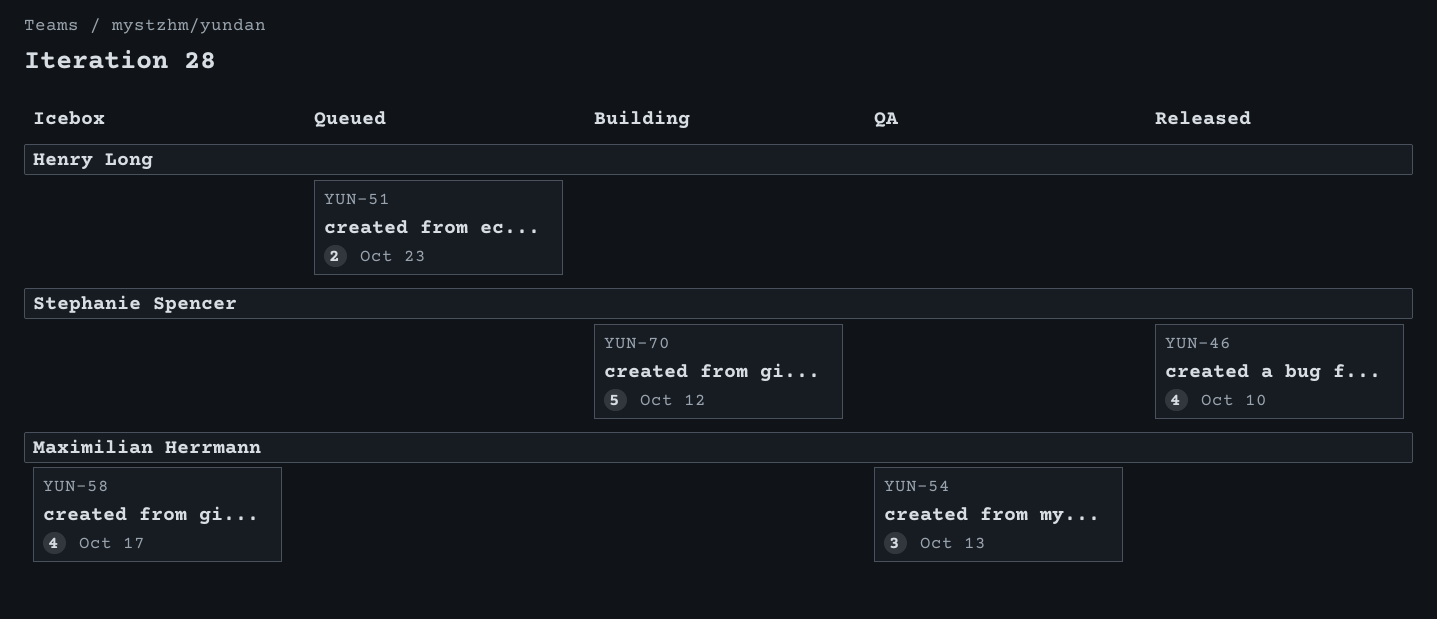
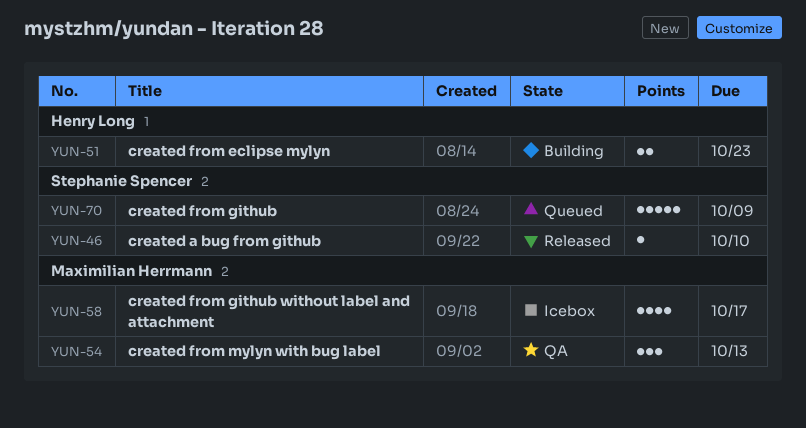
YUN-46, estimate: 4 -> 1
YUN-51, status: Queued -> Building
YUN-70, status: Building -> Queued
YUN-70, due: Oct 12 -> Oct 9

